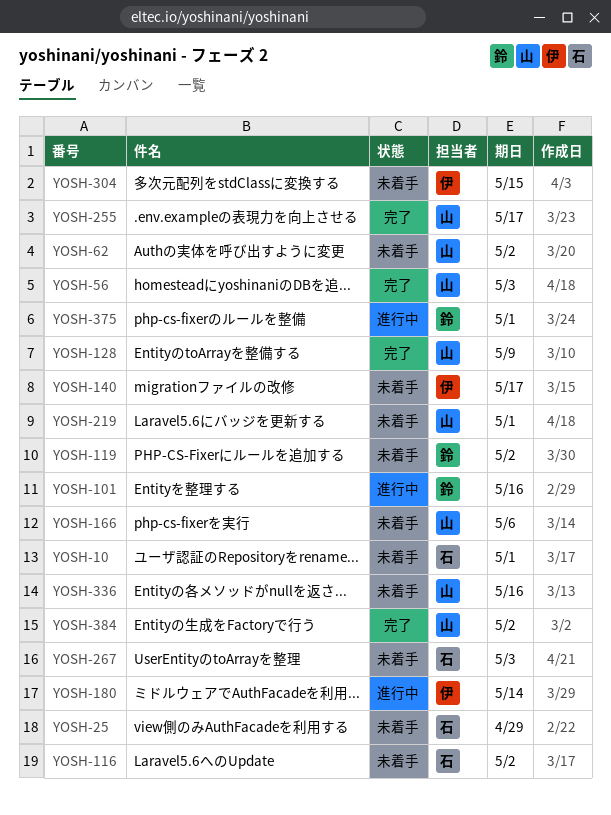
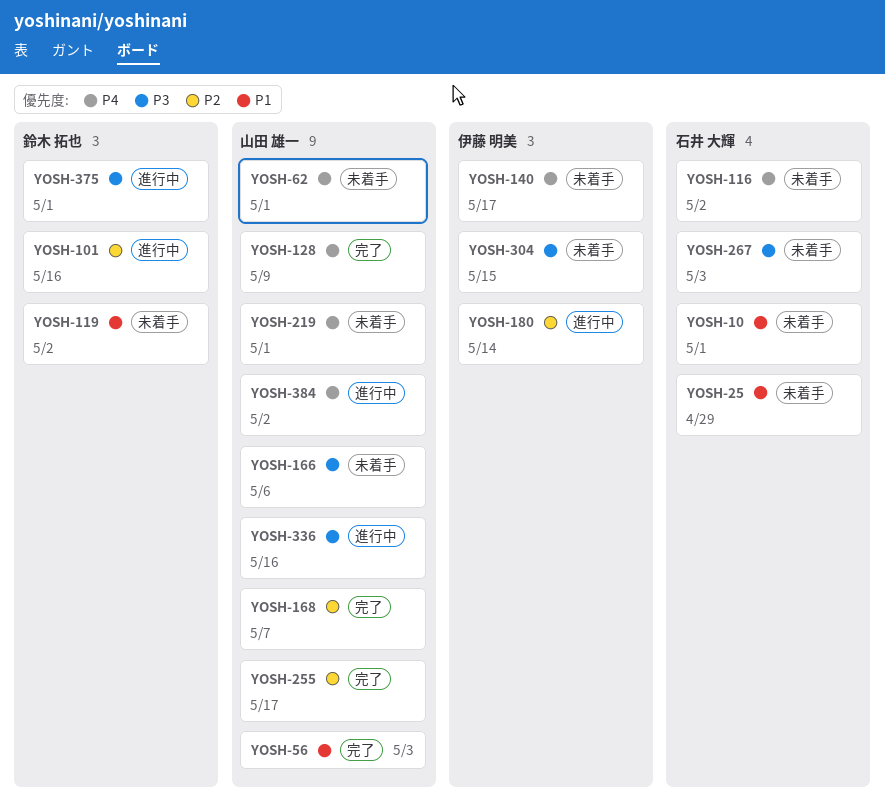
YOSH-62, due: May 2 -> May 1
YOSH-168: none -> present
YOSH-336, status: 未着手 -> 進行中
YOSH-384, status: 完了 -> 進行中

